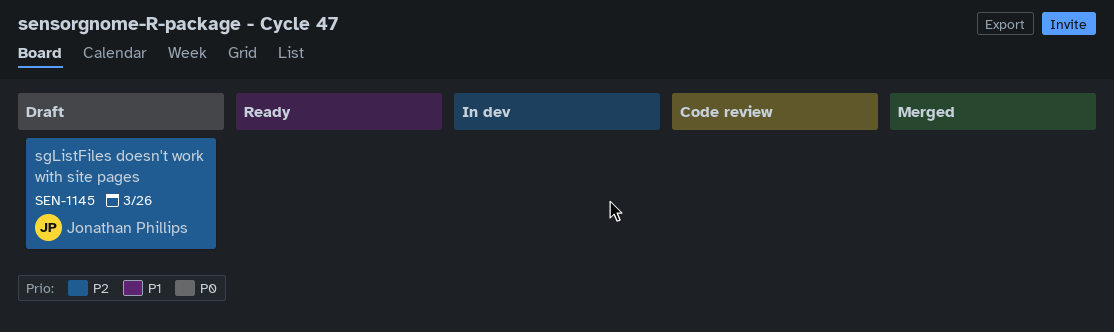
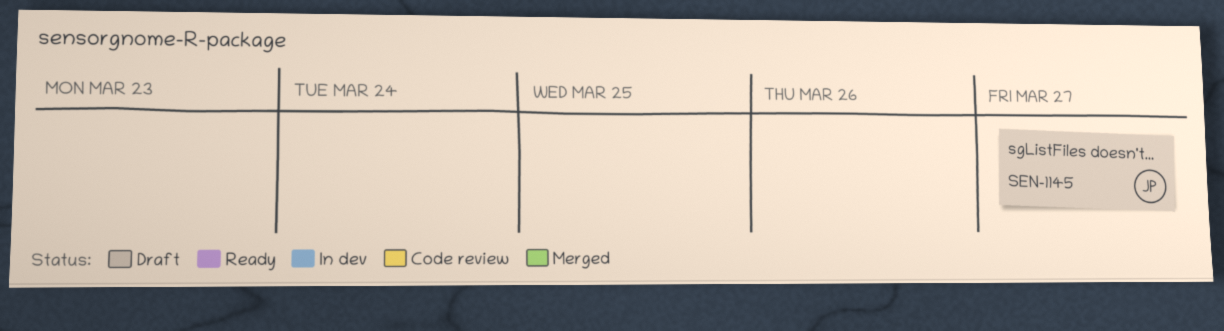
SEN-1145, due: Mar 26 -> Mar 27

